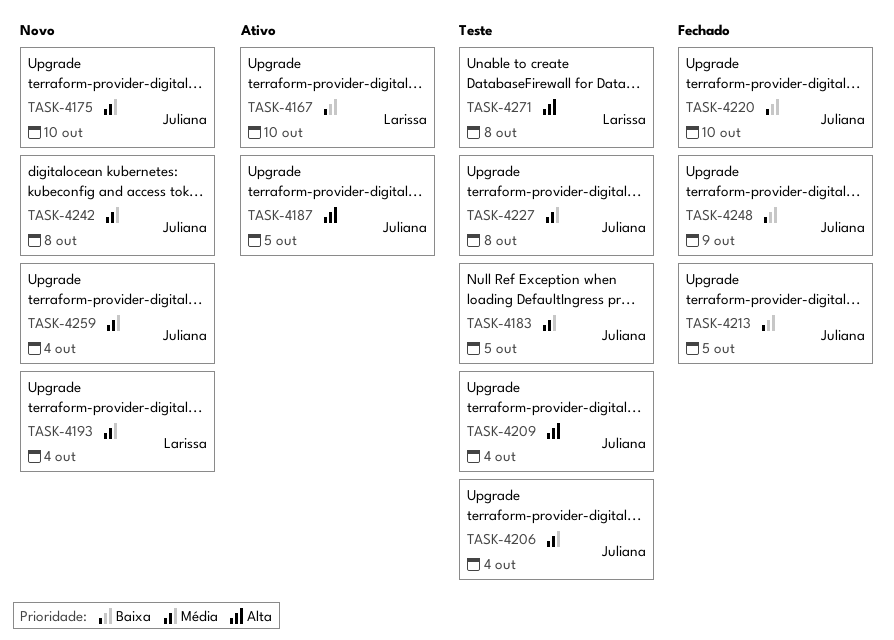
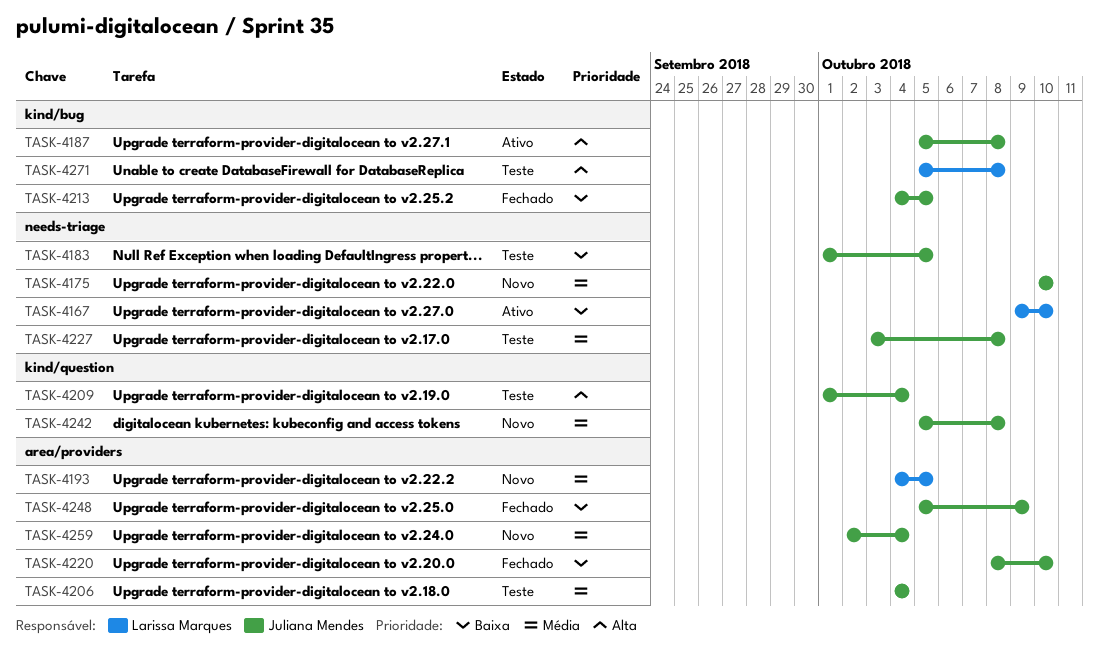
TASK-4183, priority: Média -> Baixa
TASK-4187, due: Oct 5 -> Oct 8
TASK-4193, due: Oct 4 -> Oct 5

